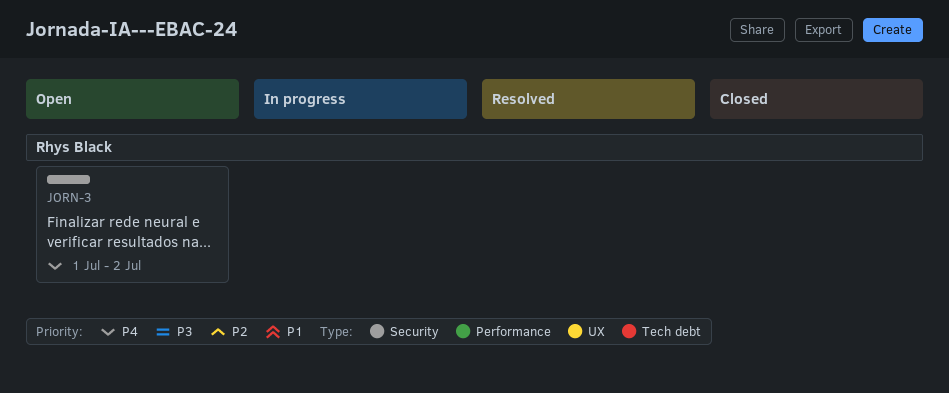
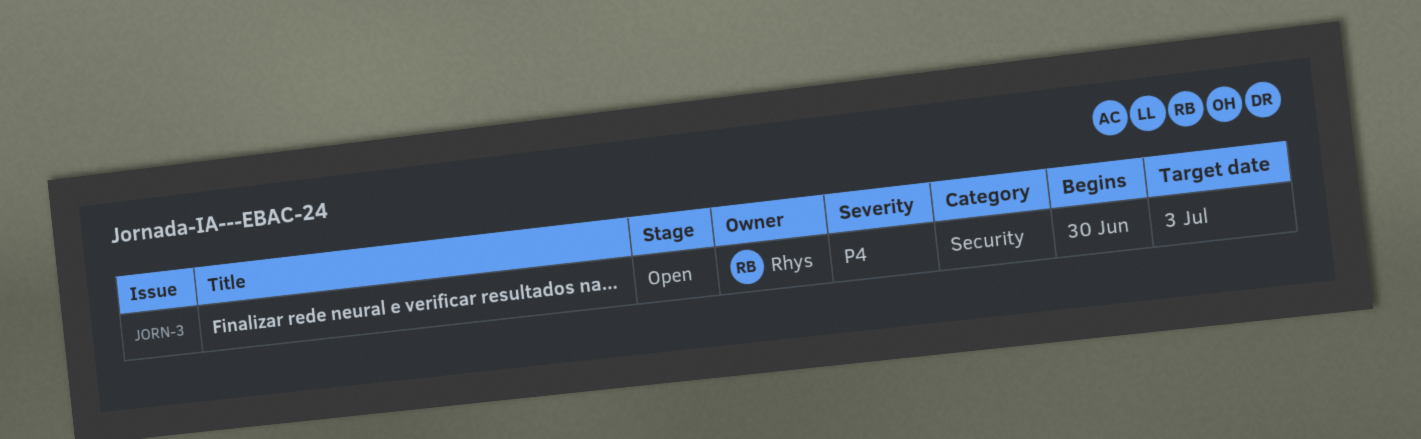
JORN-3, start: Jul 1 -> Jun 30
JORN-3, due: Jul 2 -> Jul 3

